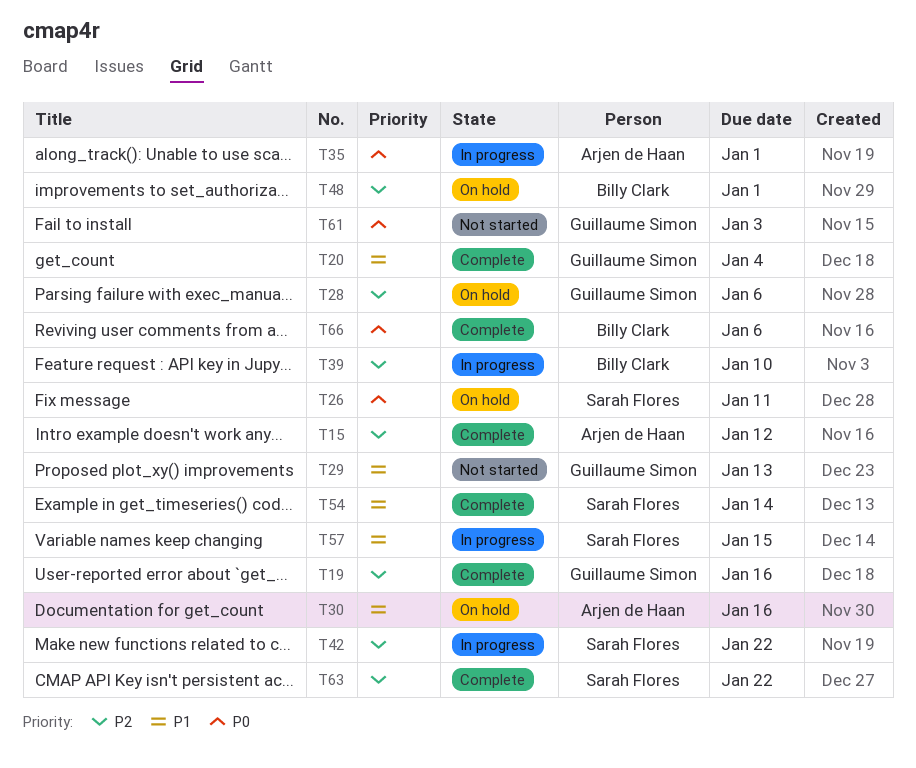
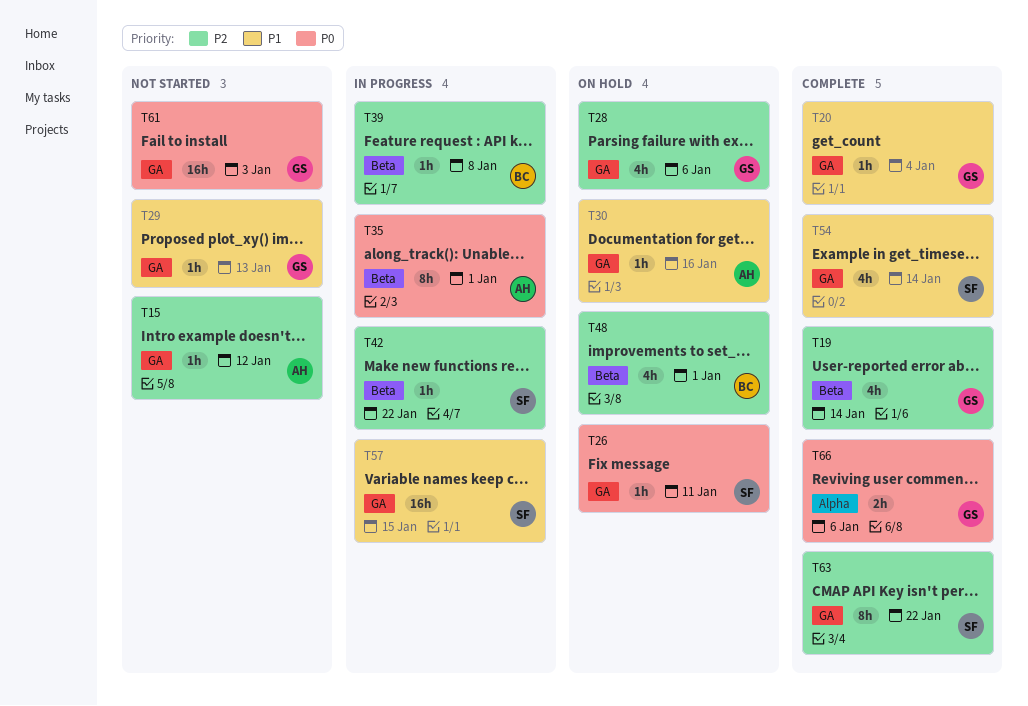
T15, status: Complete -> Not started
T19, due: Jan 16 -> Jan 14
T39, due: Jan 10 -> Jan 8
T66, owner: Billy Clark -> Guillaume Simon

